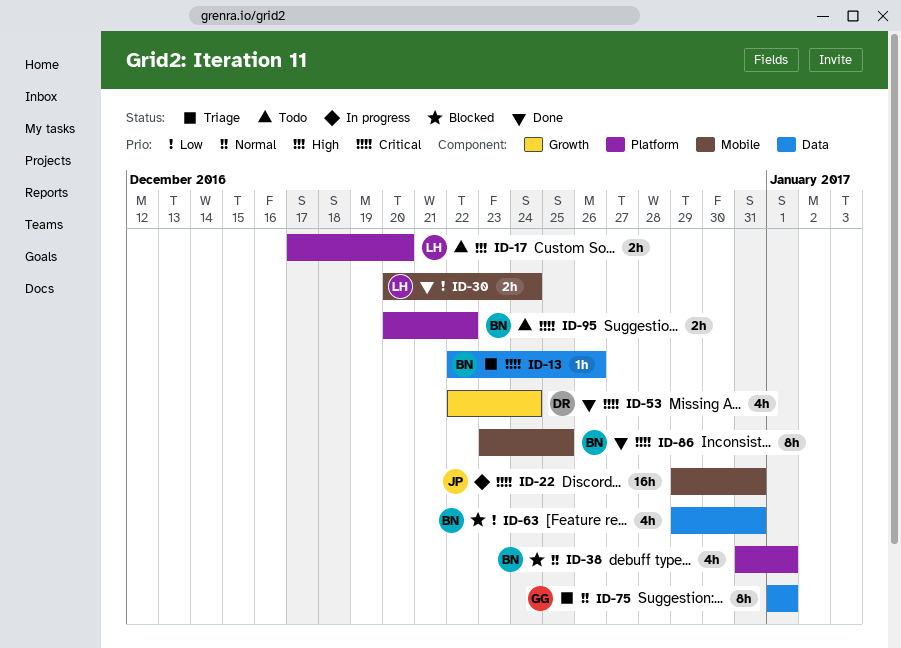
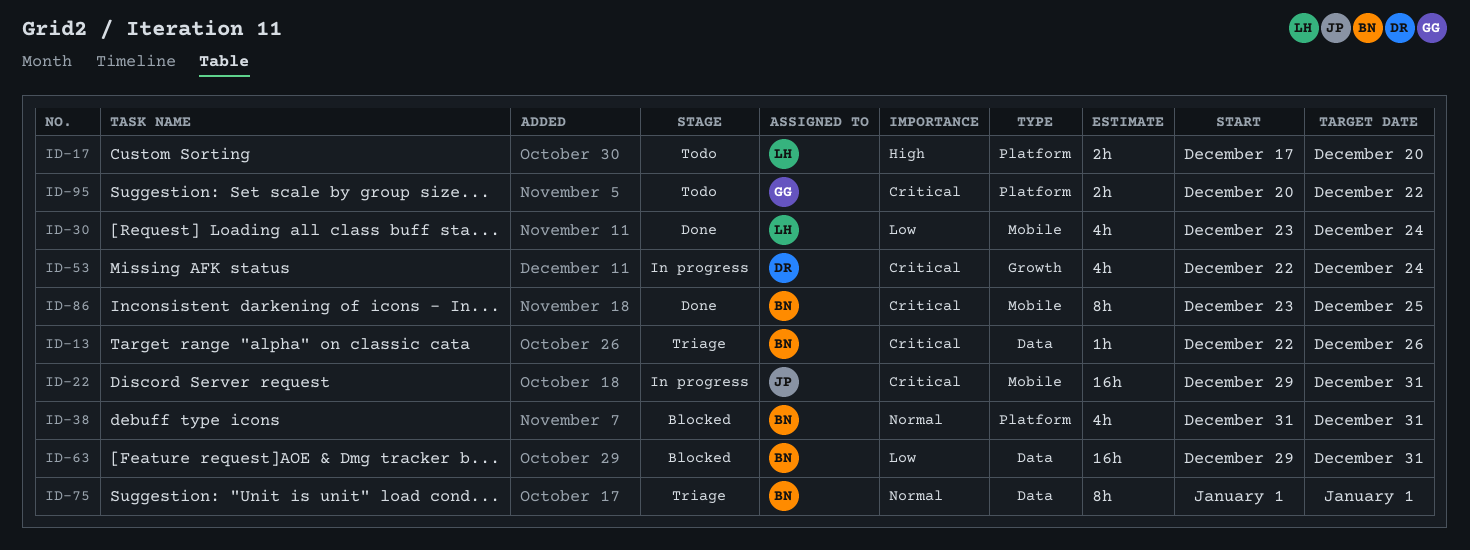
ID-30, estimate: 2h -> 4h
ID-30, start: Dec 20 -> Dec 23
ID-38, due: Jan 1 -> Dec 31
ID-53, status: Done -> In progress
ID-63, estimate: 4h -> 16h
ID-75, owner: GG -> BN
ID-95, owner: BN -> GG

